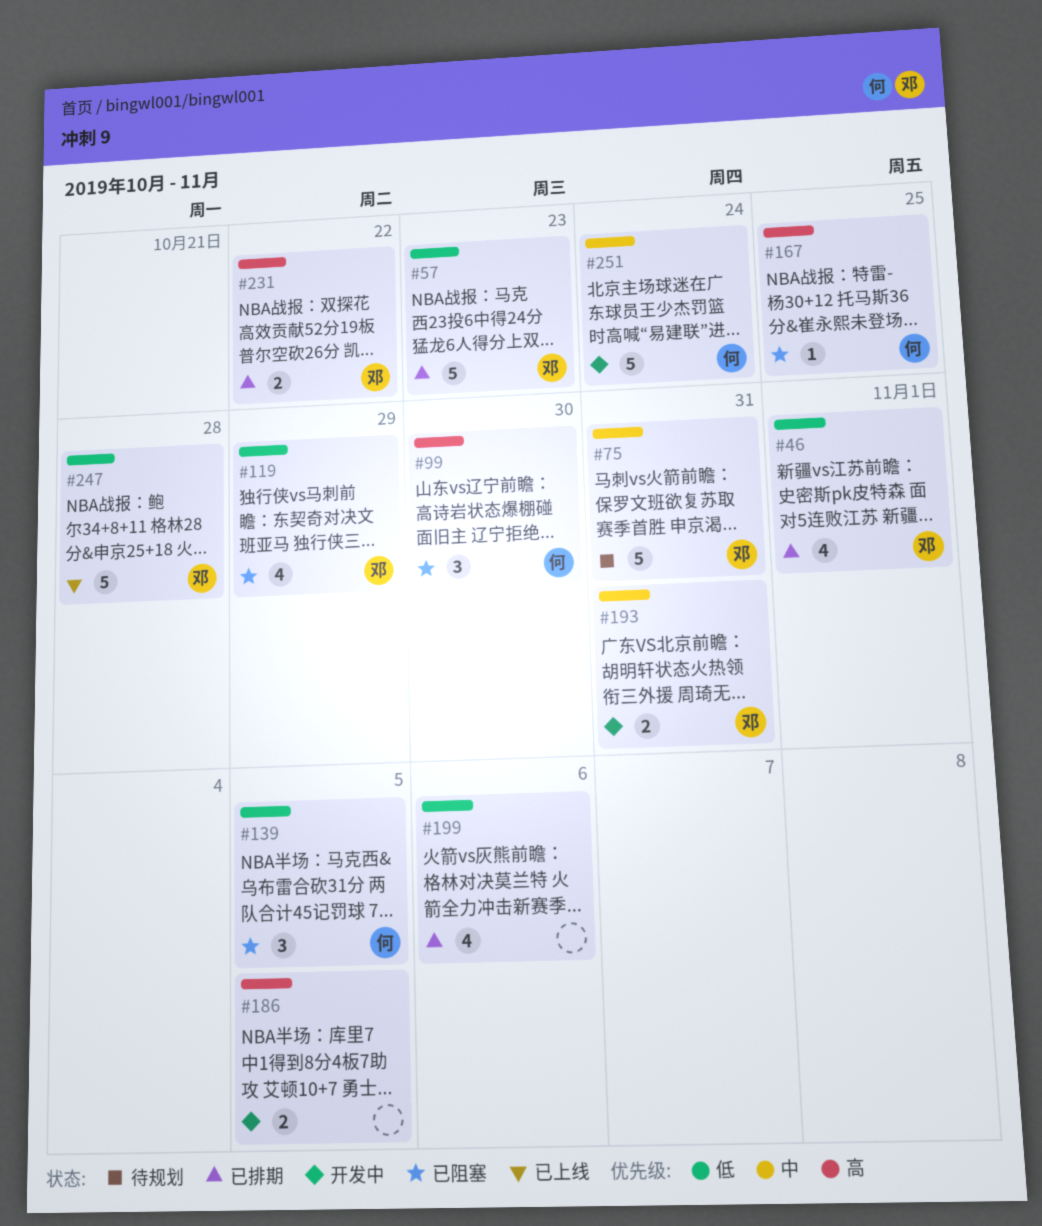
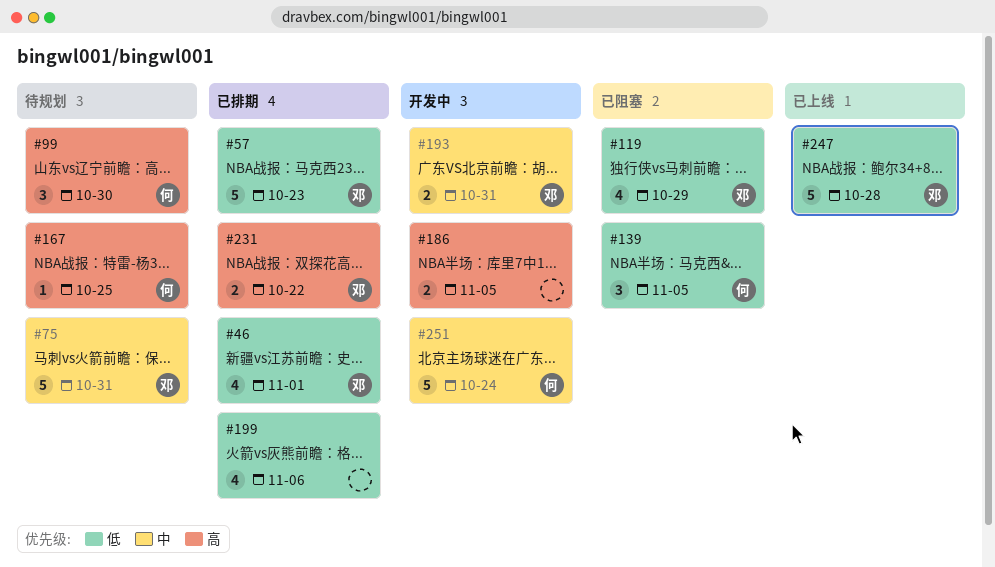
#99, status: 已阻塞 -> 待规划
#167, status: 已阻塞 -> 待规划

